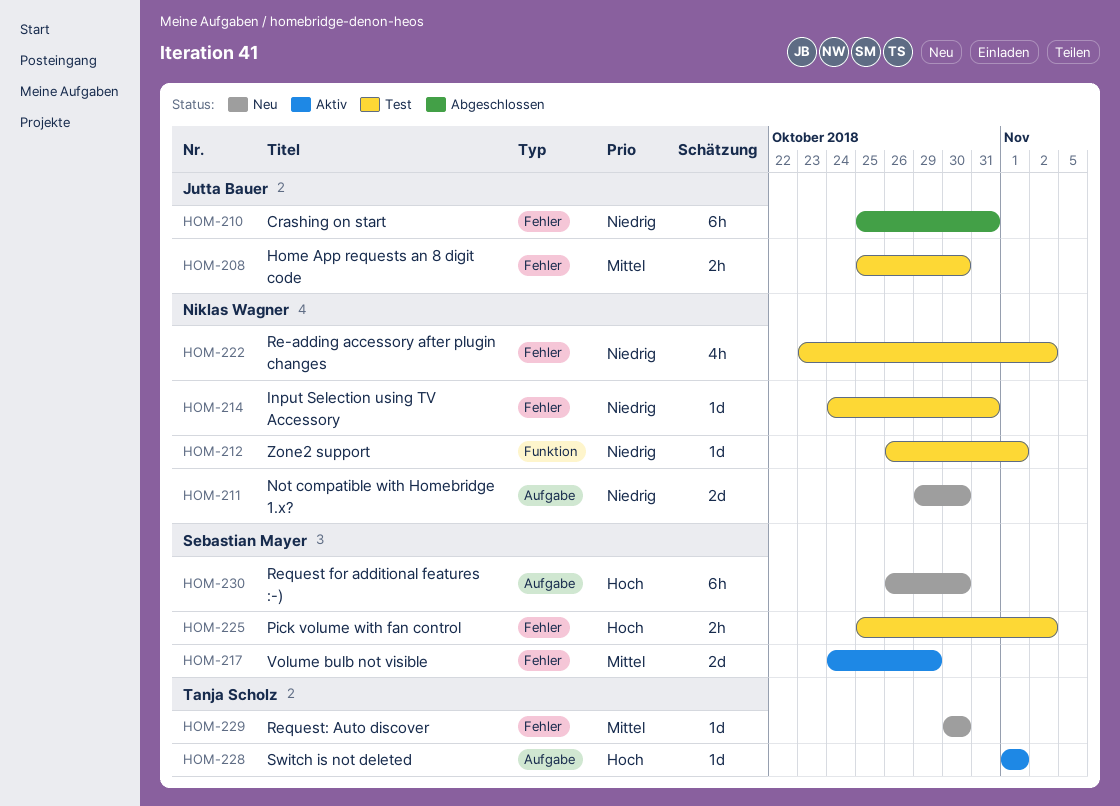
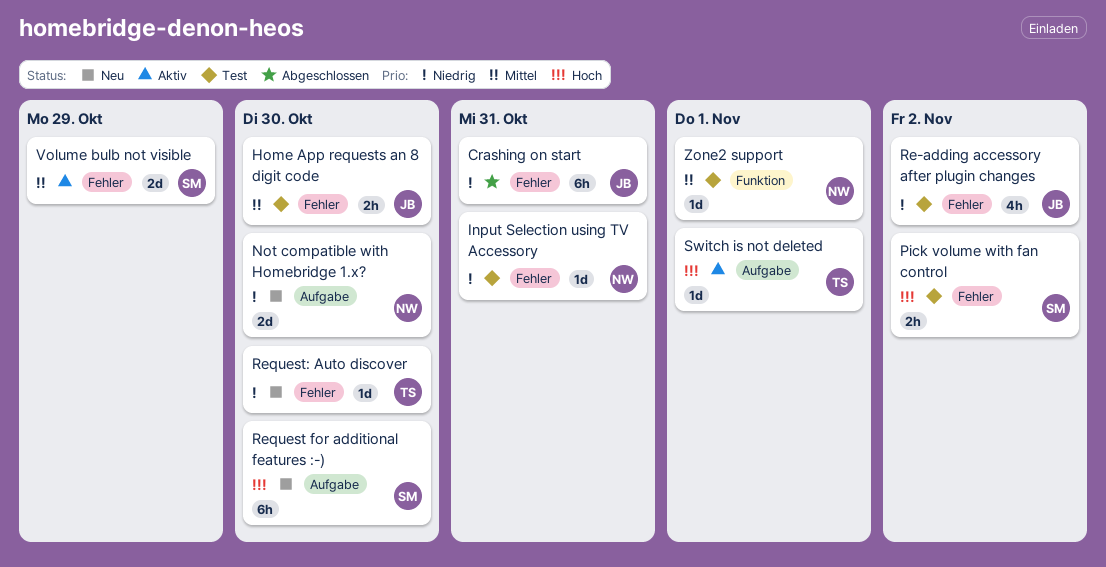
Re-adding accessory after plugin changes, owner: Niklas Wagner -> Jutta Bauer
Request: Auto discover, priority: Mittel -> Niedrig
Zone2 support, priority: Niedrig -> Mittel

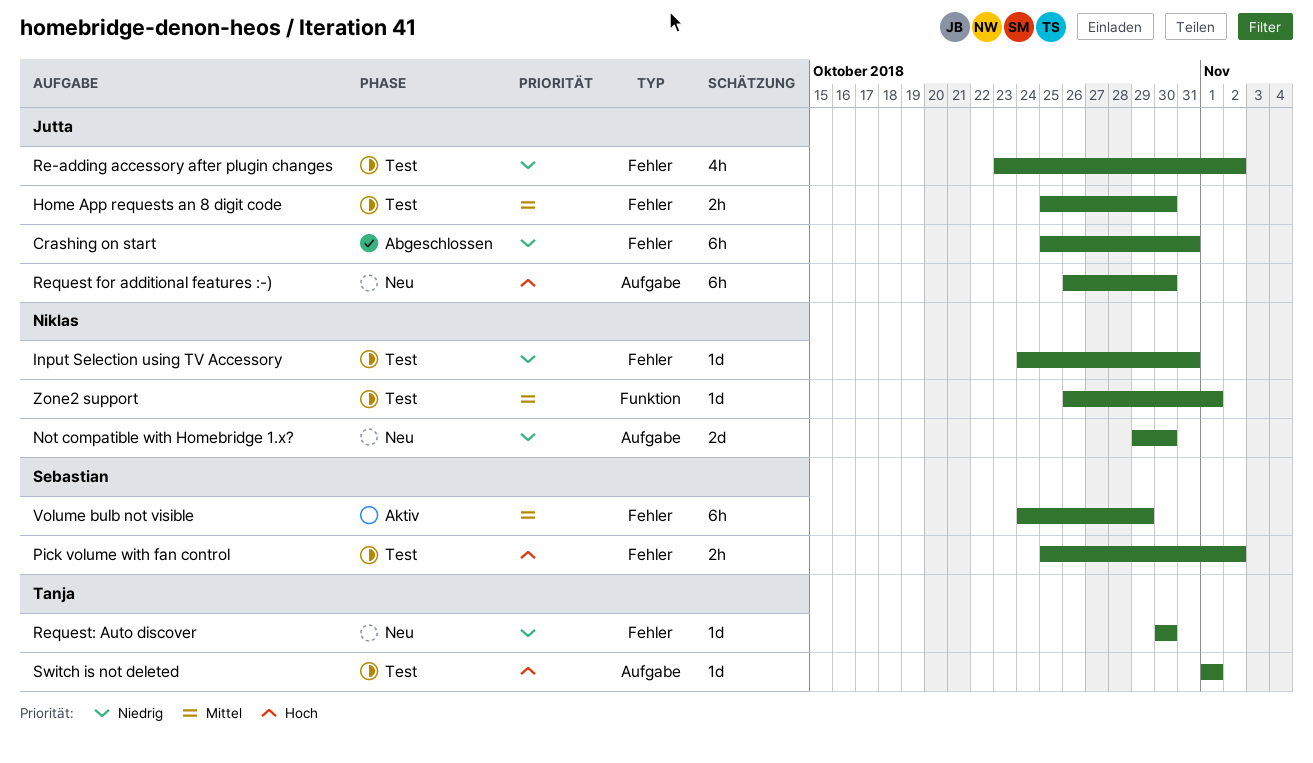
Request for additional features :-), owner: Sebastian -> Jutta
Switch is not deleted, status: Aktiv -> Test
Volume bulb not visible, estimate: 2d -> 6h

